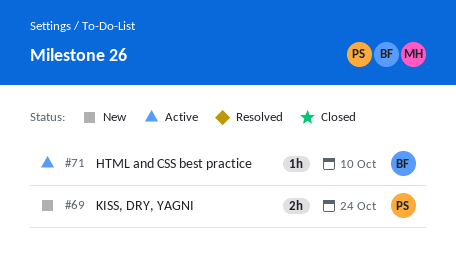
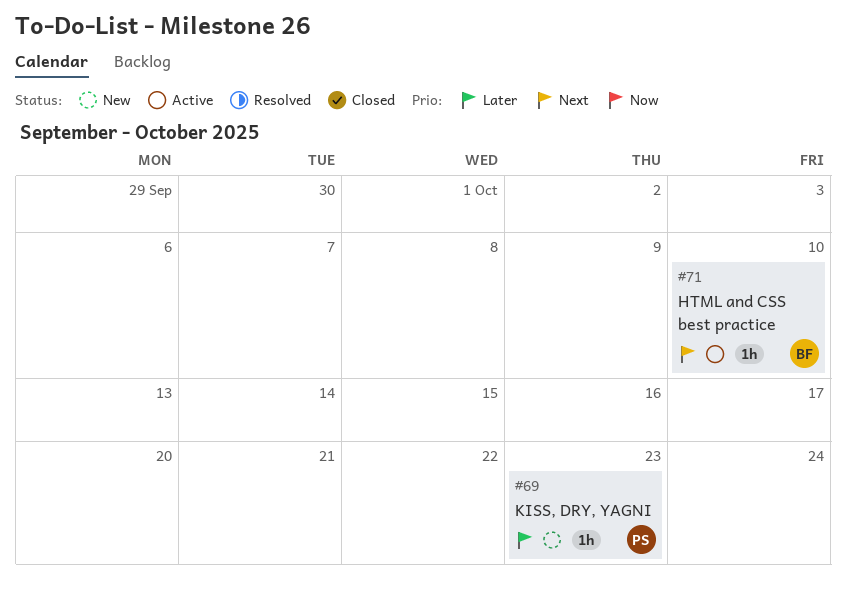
#69, estimate: 2h -> 1h
#69, due: Oct 24 -> Oct 23

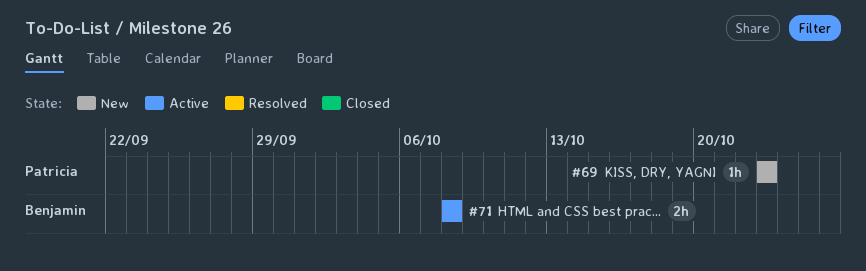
#71, estimate: 1h -> 2h
#71, due: Oct 10 -> Oct 8

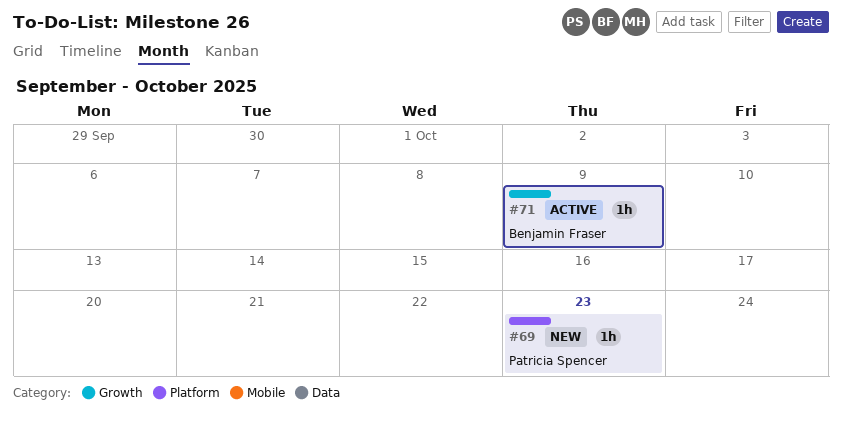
#71, estimate: 2h -> 1h
#71, due: Oct 8 -> Oct 9

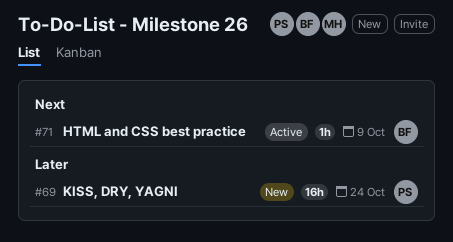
#69, estimate: 1h -> 16h
#69, due: Oct 23 -> Oct 24

